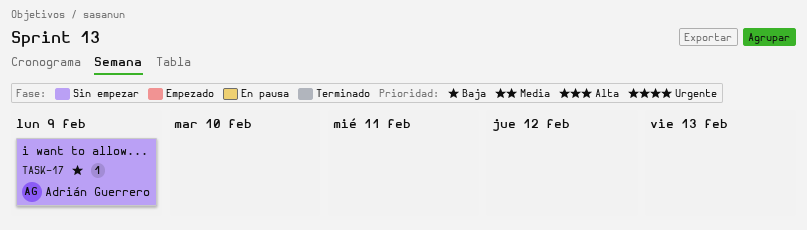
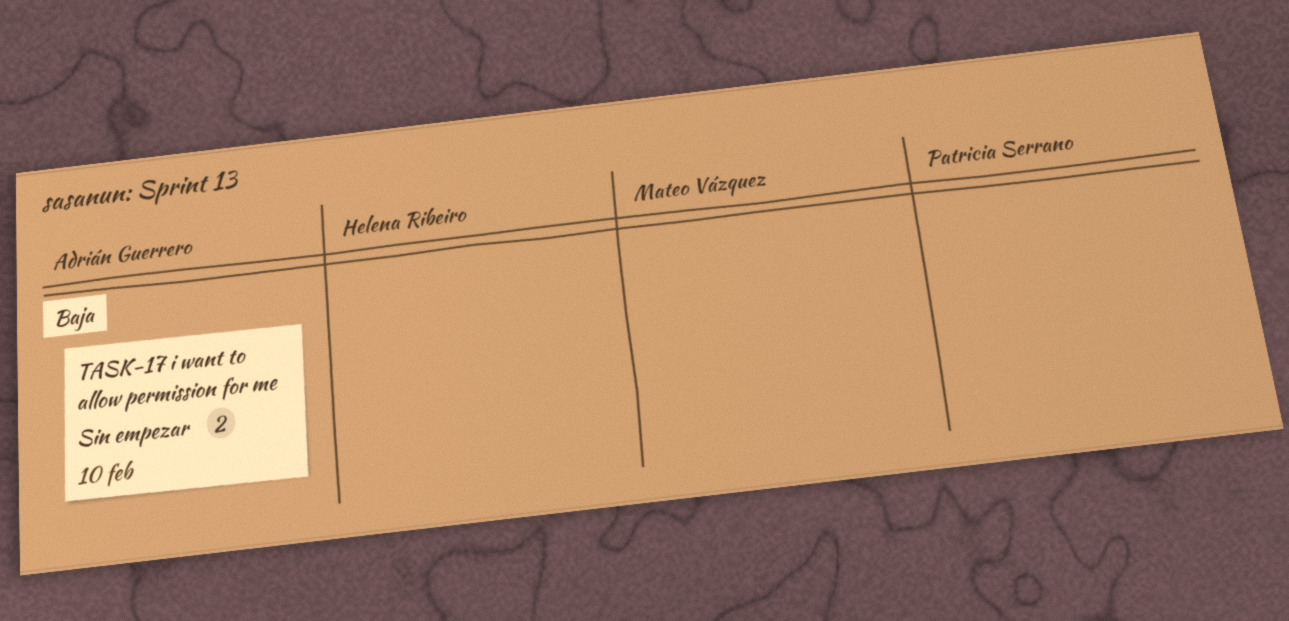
TASK-17, estimate: 1 -> 2
TASK-17, due: Feb 9 -> Feb 10

